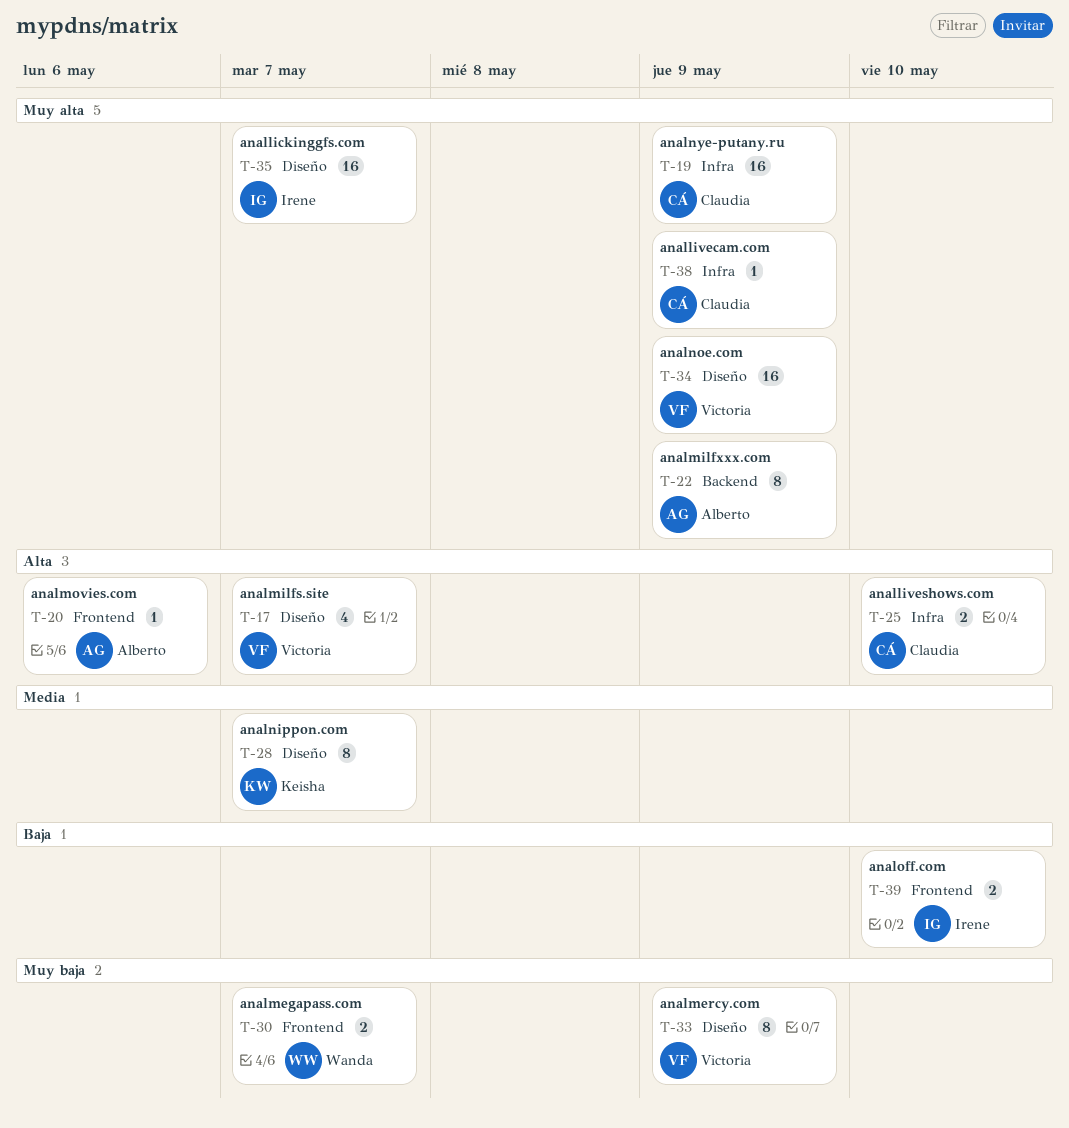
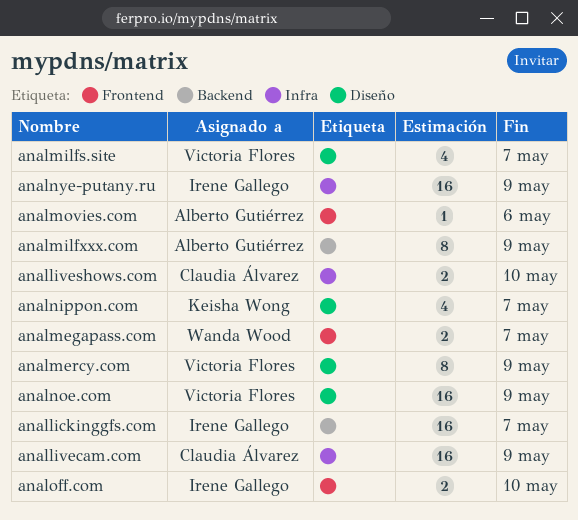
anallickinggfs.com, label: Diseño -> Backend
anallivecam.com, estimate: 1 -> 16
analnippon.com, estimate: 8 -> 4
analnye-putany.ru, owner: Claudia Álvarez -> Irene Gallego

